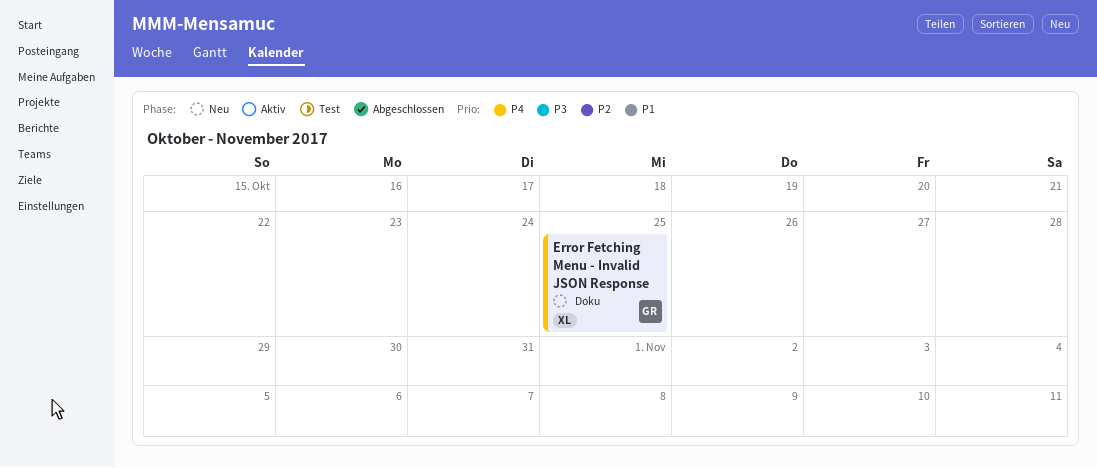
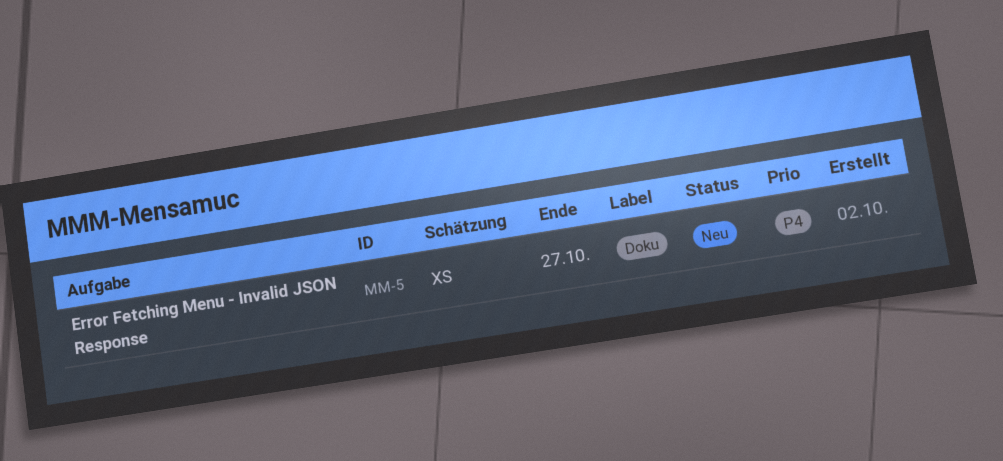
Error Fetching Menu - Invalid JSON Response, estimate: XL -> XS
Error Fetching Menu - Invalid JSON Response, due: Oct 25 -> Oct 27

